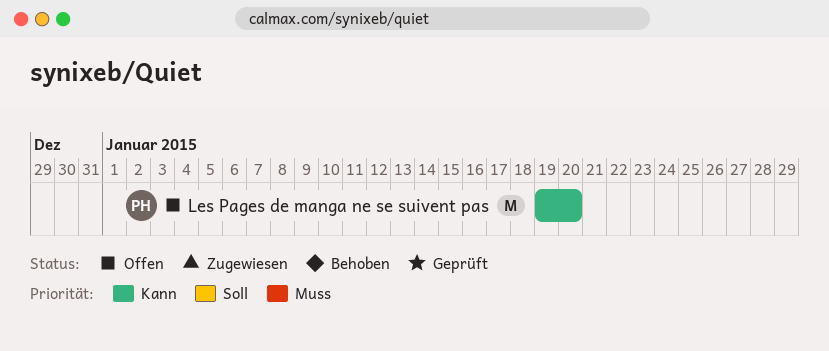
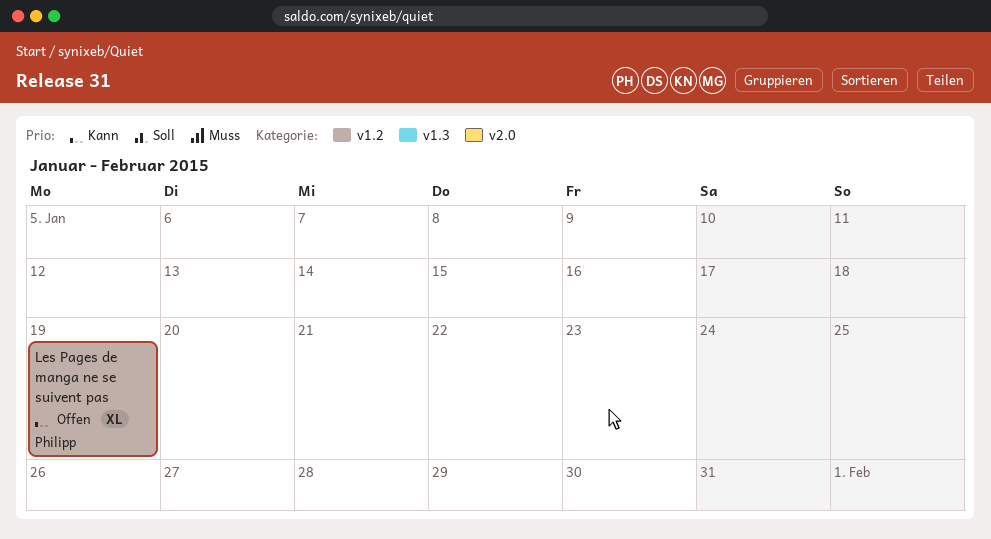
Les Pages de manga ne se suivent pas, estimate: M -> XL
Les Pages de manga ne se suivent pas, due: Jan 20 -> Jan 19

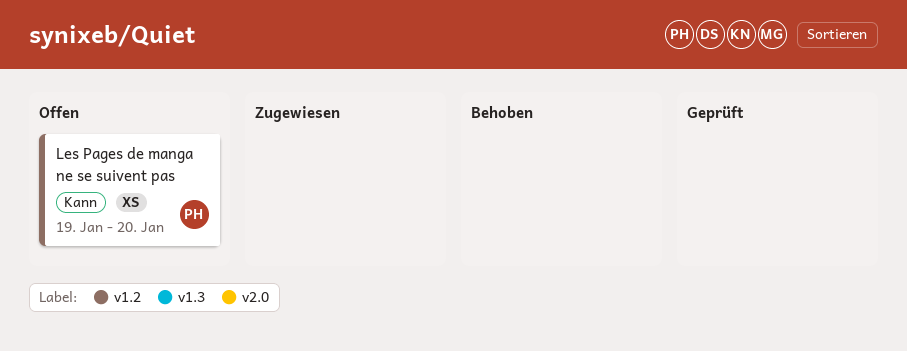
Les Pages de manga ne se suivent pas, estimate: XL -> XS
Les Pages de manga ne se suivent pas, due: Jan 19 -> Jan 20

